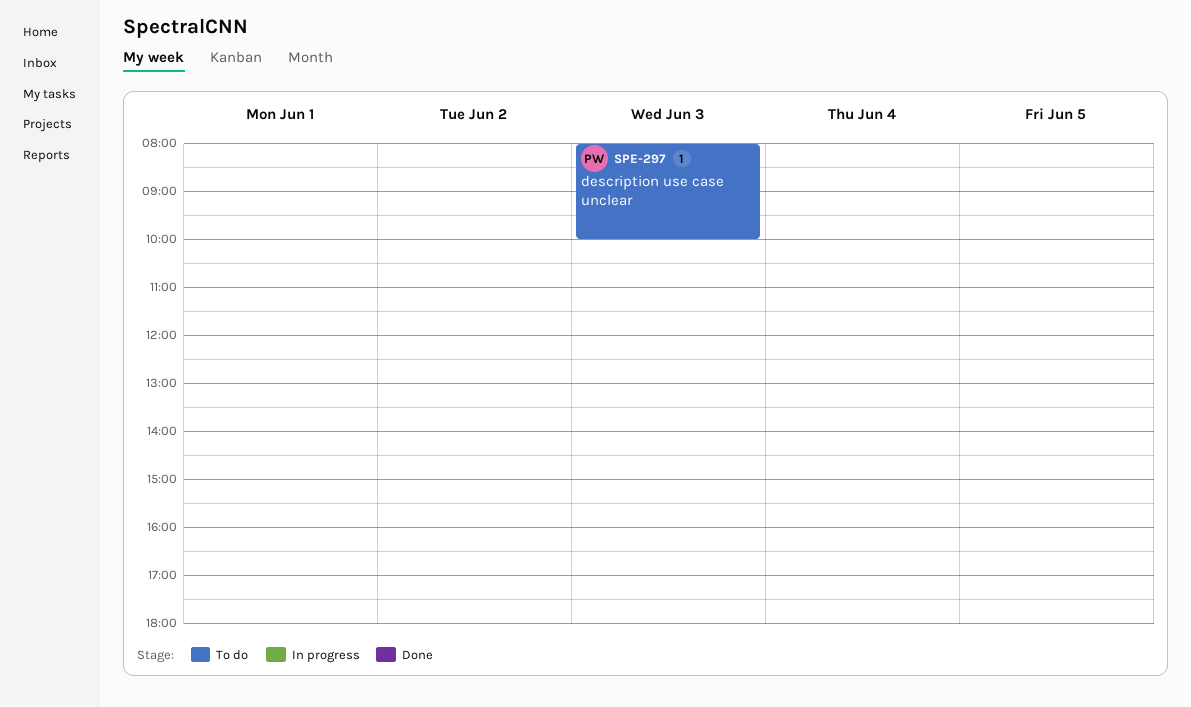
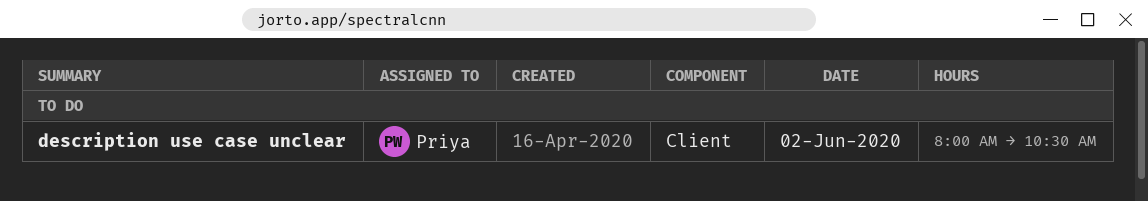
description use case unclear, day: Jun 3 -> Jun 2
description use case unclear, ends: 10:00 -> 10:30

